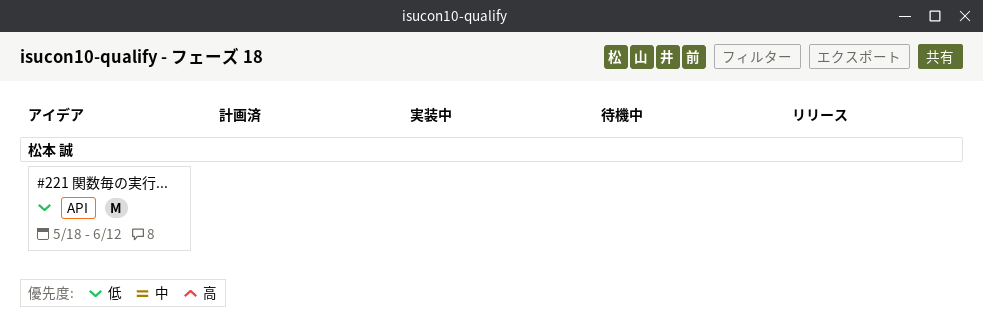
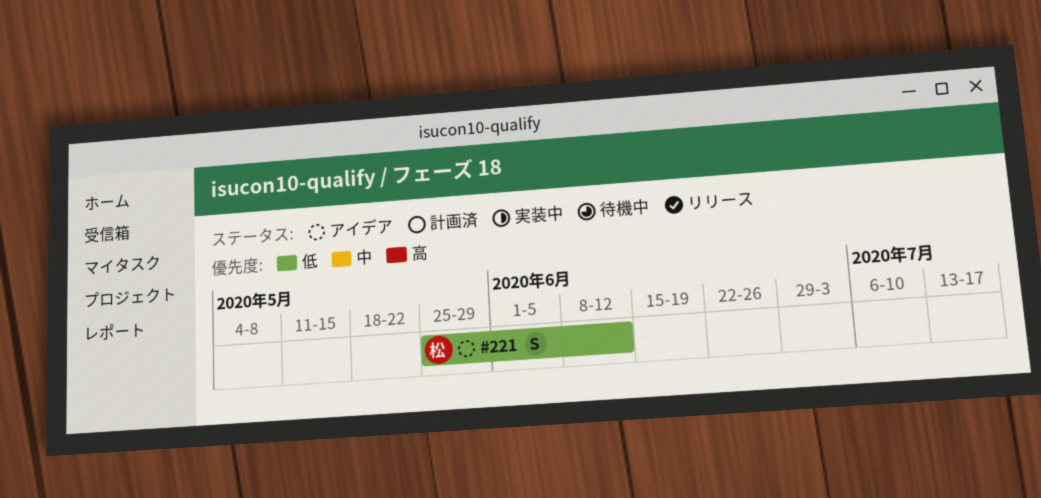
#221, estimate: M -> S
#221, start: May 18 -> May 25

